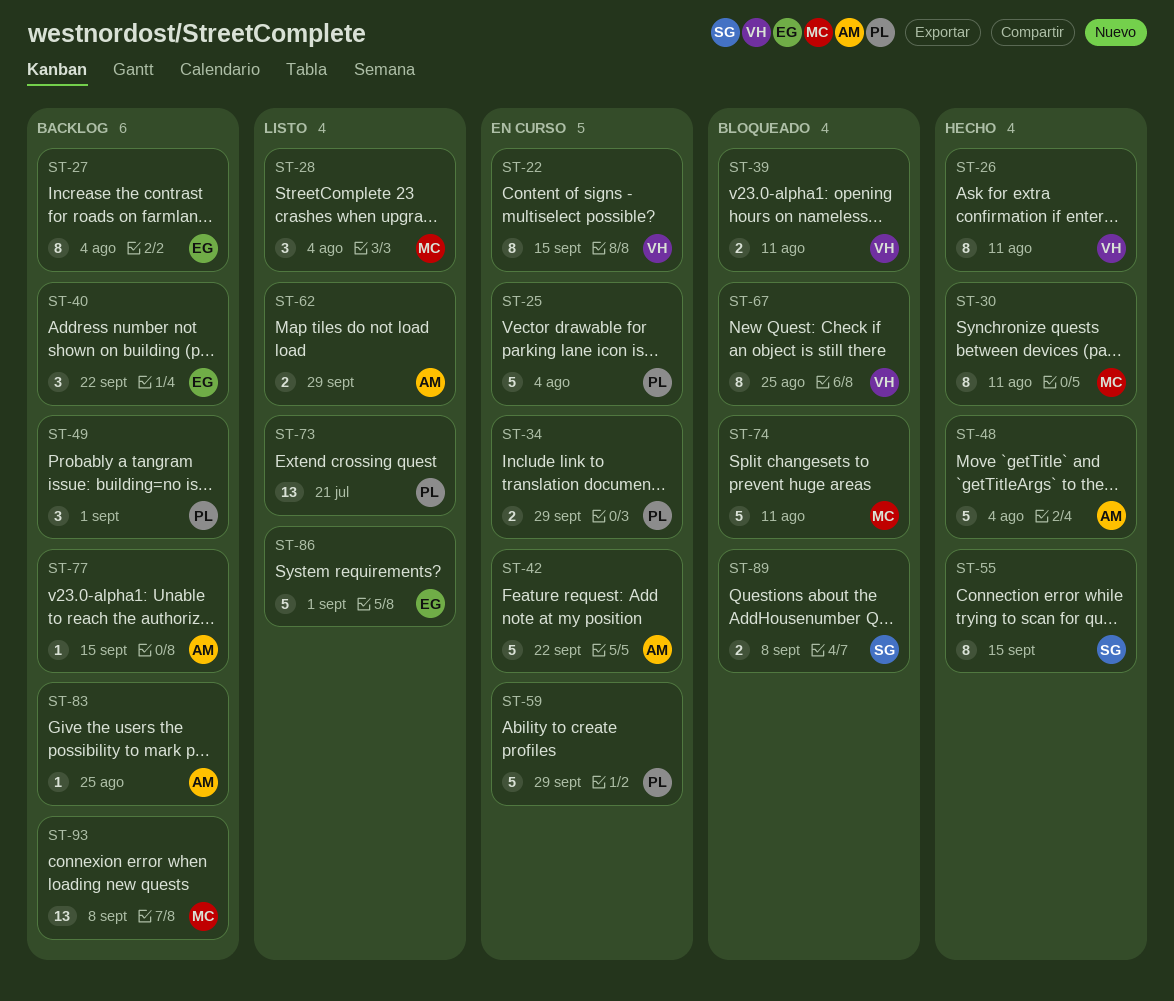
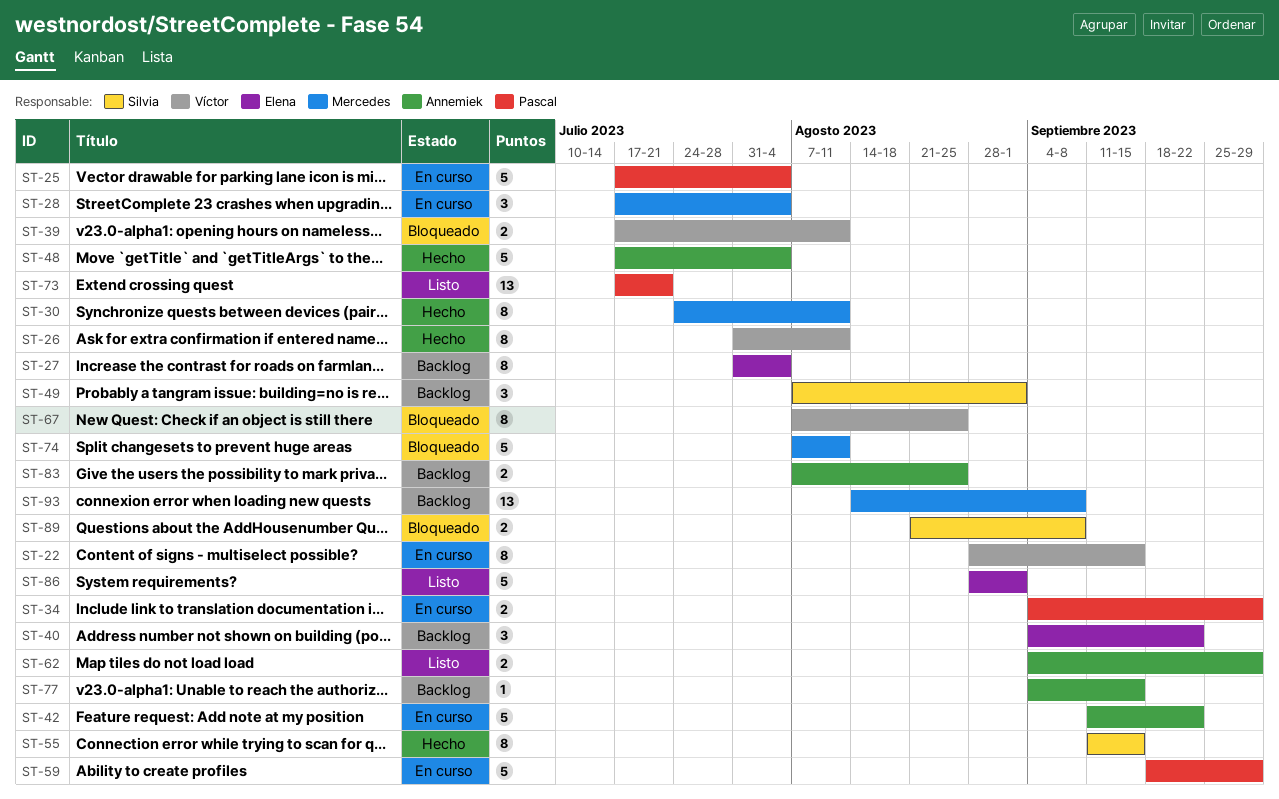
ST-28, status: Listo -> En curso
ST-49, owner: Pascal -> Silvia
ST-83, estimate: 1 -> 2

